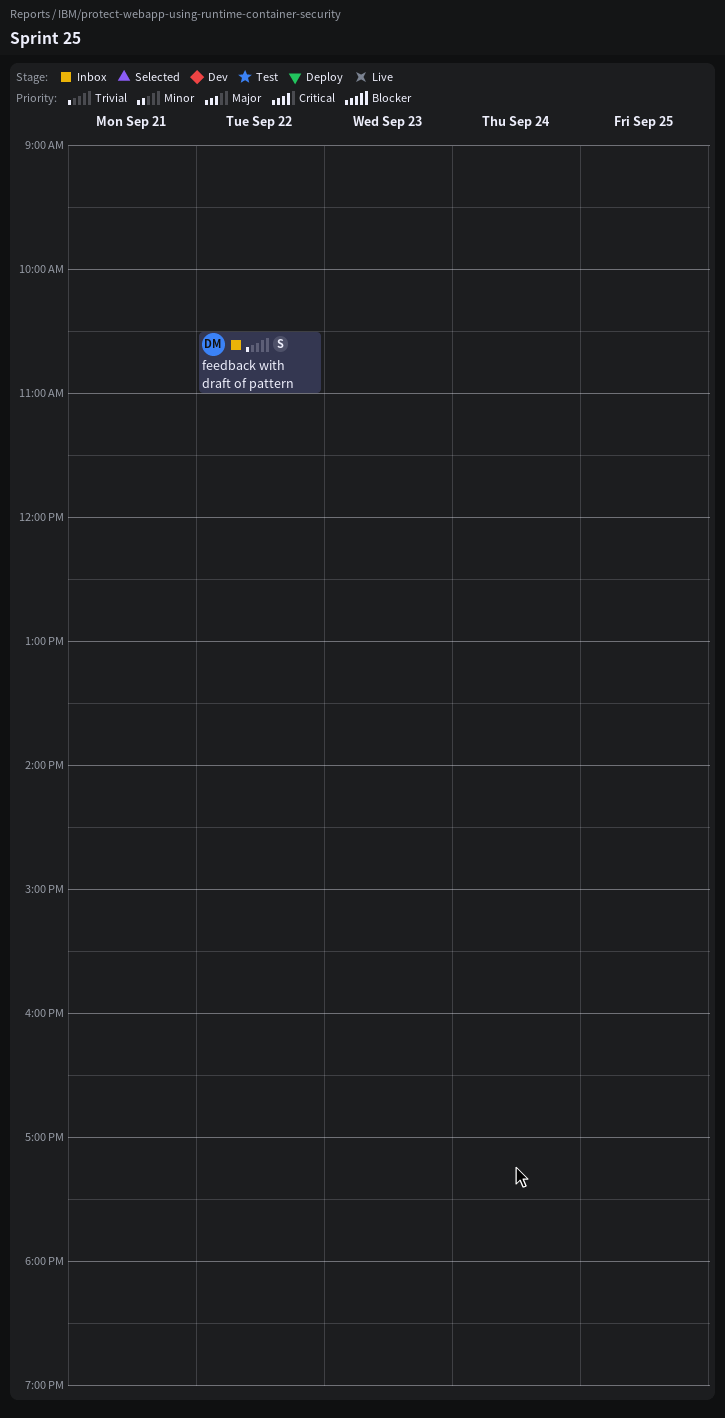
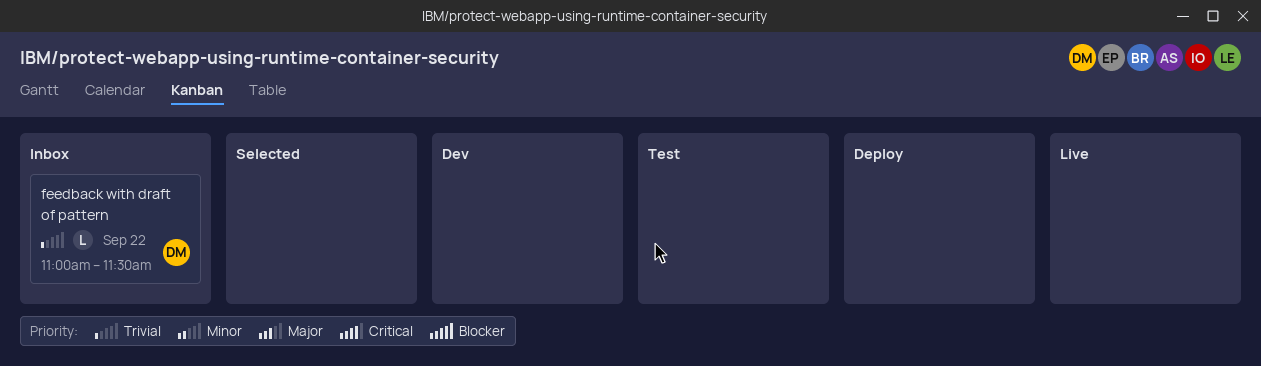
feedback with draft of pattern, estimate: S -> L
feedback with draft of pattern, begins: 10:30 -> 11:00
feedback with draft of pattern, ends: 11:00 -> 11:30

